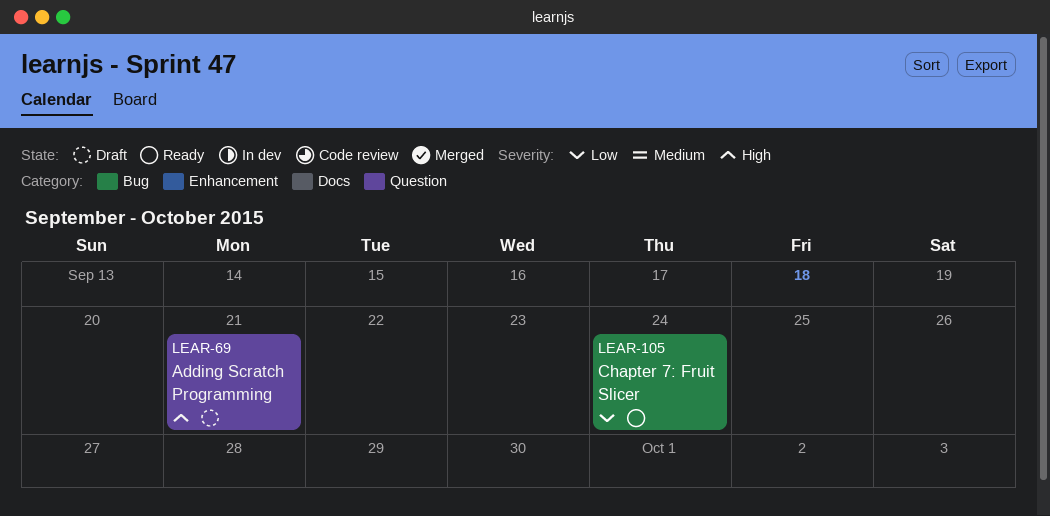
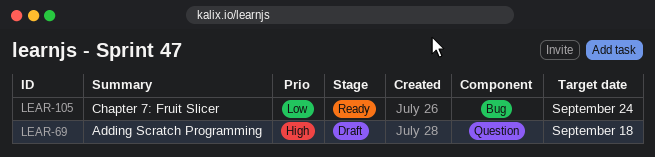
LEAR-69, due: Sep 21 -> Sep 18

